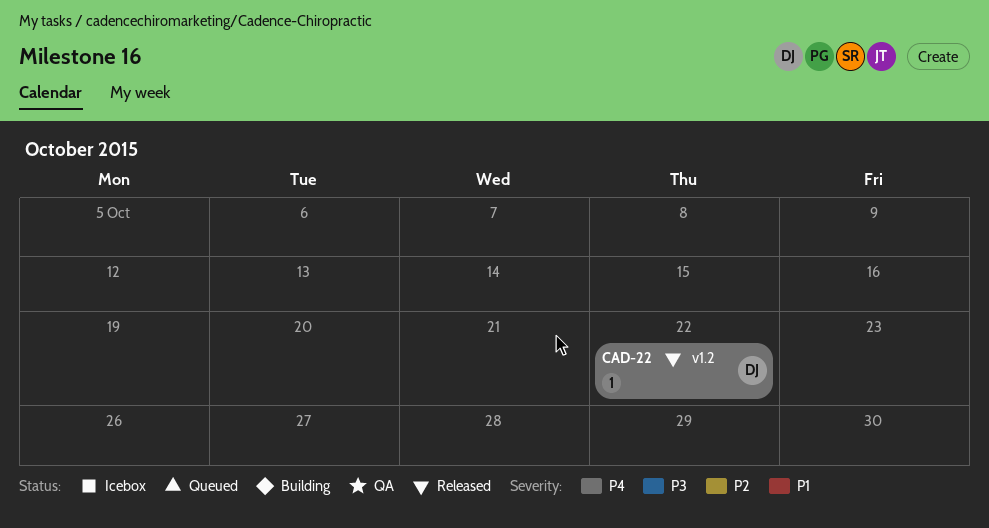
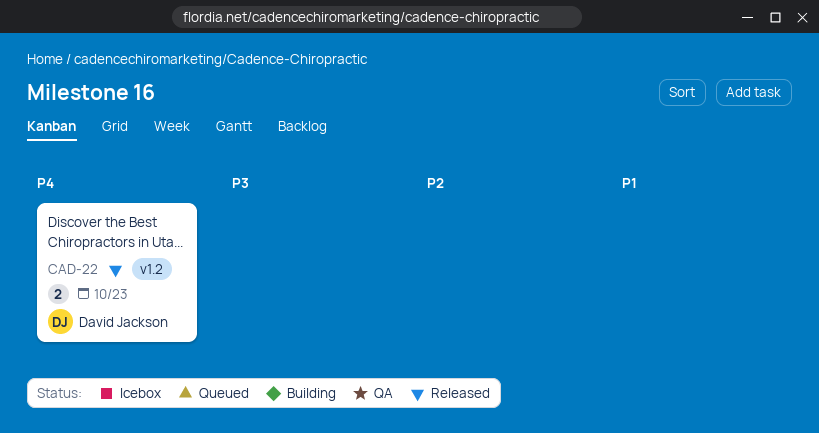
CAD-22, estimate: 1 -> 2
CAD-22, due: Oct 22 -> Oct 23

